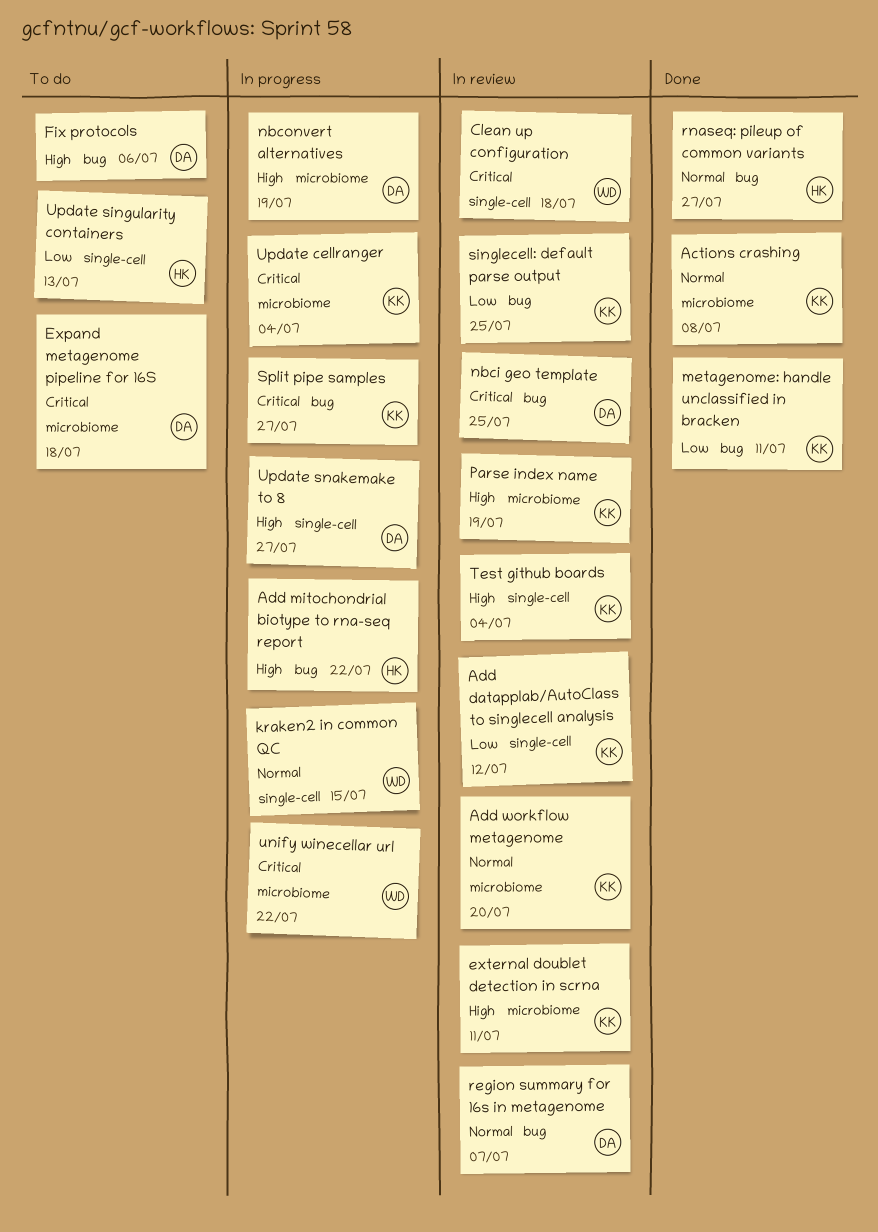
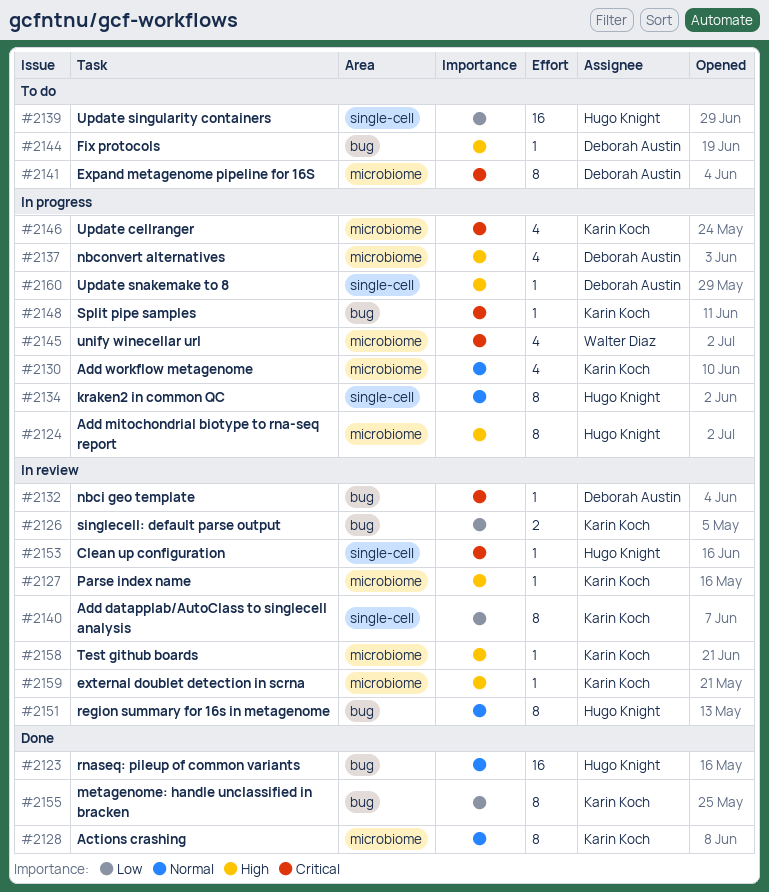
Add mitochondrial biotype to rna-seq report, label: bug -> microbiome
Add workflow metagenome, status: In review -> In progress
Clean up configuration, owner: Walter Diaz -> Hugo Knight
kraken2 in common QC, owner: Walter Diaz -> Hugo Knight
region summary for 16s in metagenome, owner: Deborah Austin -> Hugo Knight
Test github boards, label: single-cell -> microbiome

